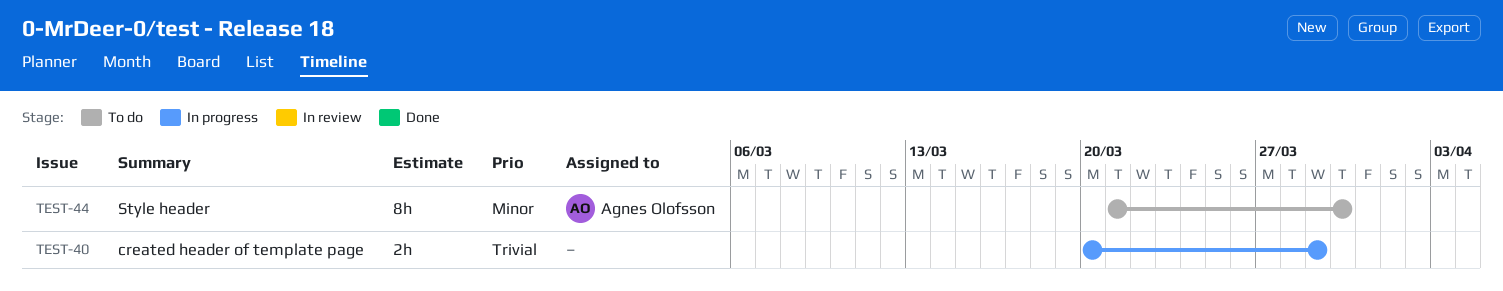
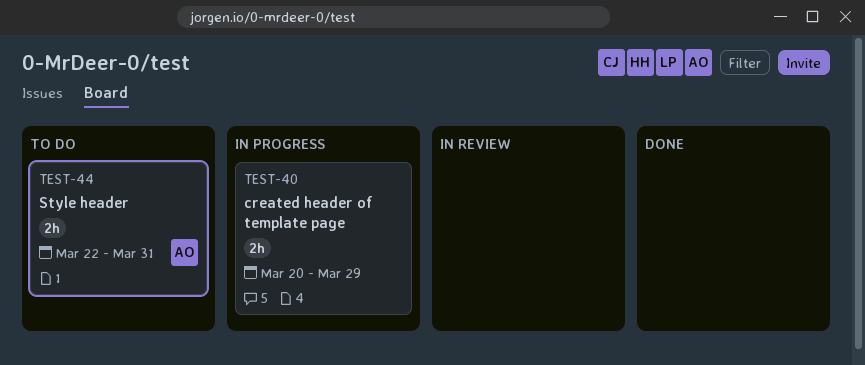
TEST-44, estimate: 8h -> 2h
TEST-44, start: Mar 21 -> Mar 22
TEST-44, due: Mar 30 -> Mar 31

